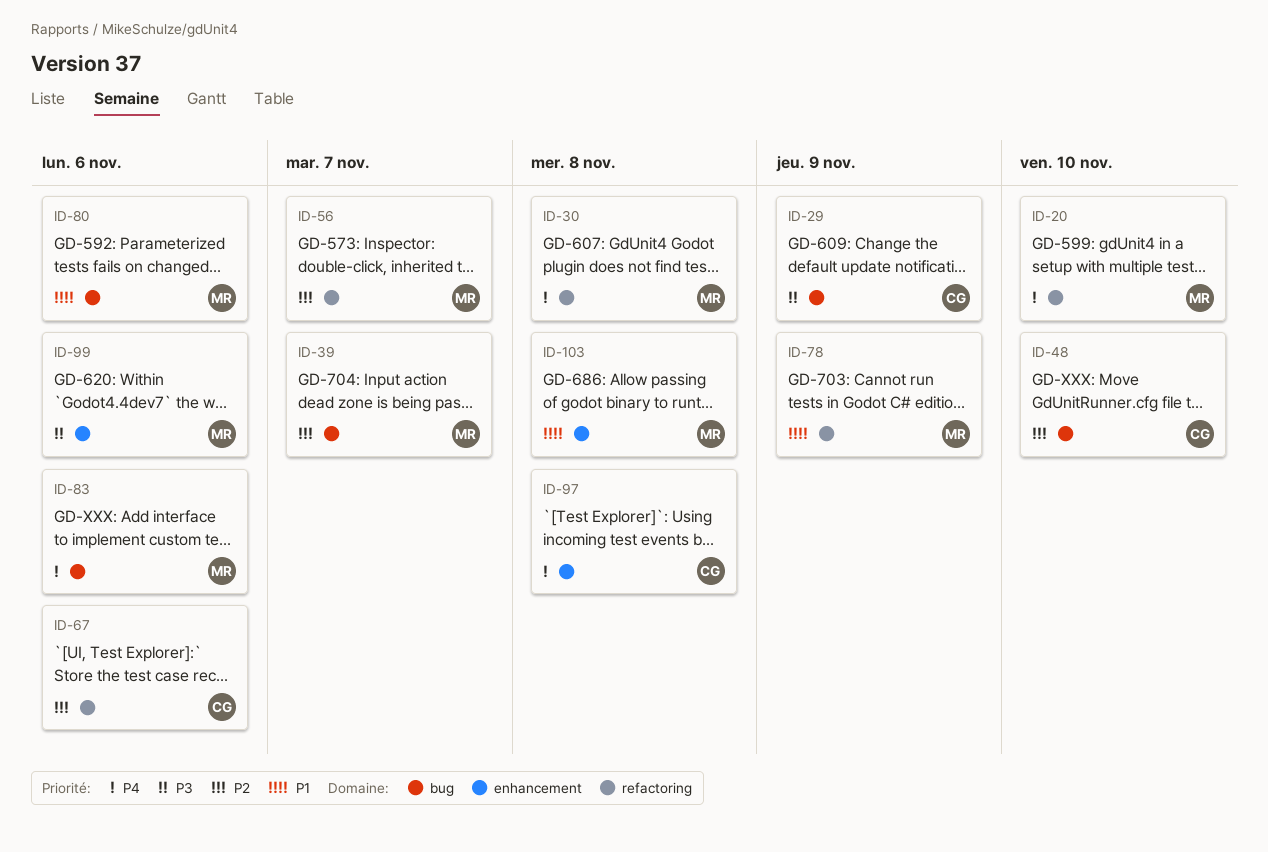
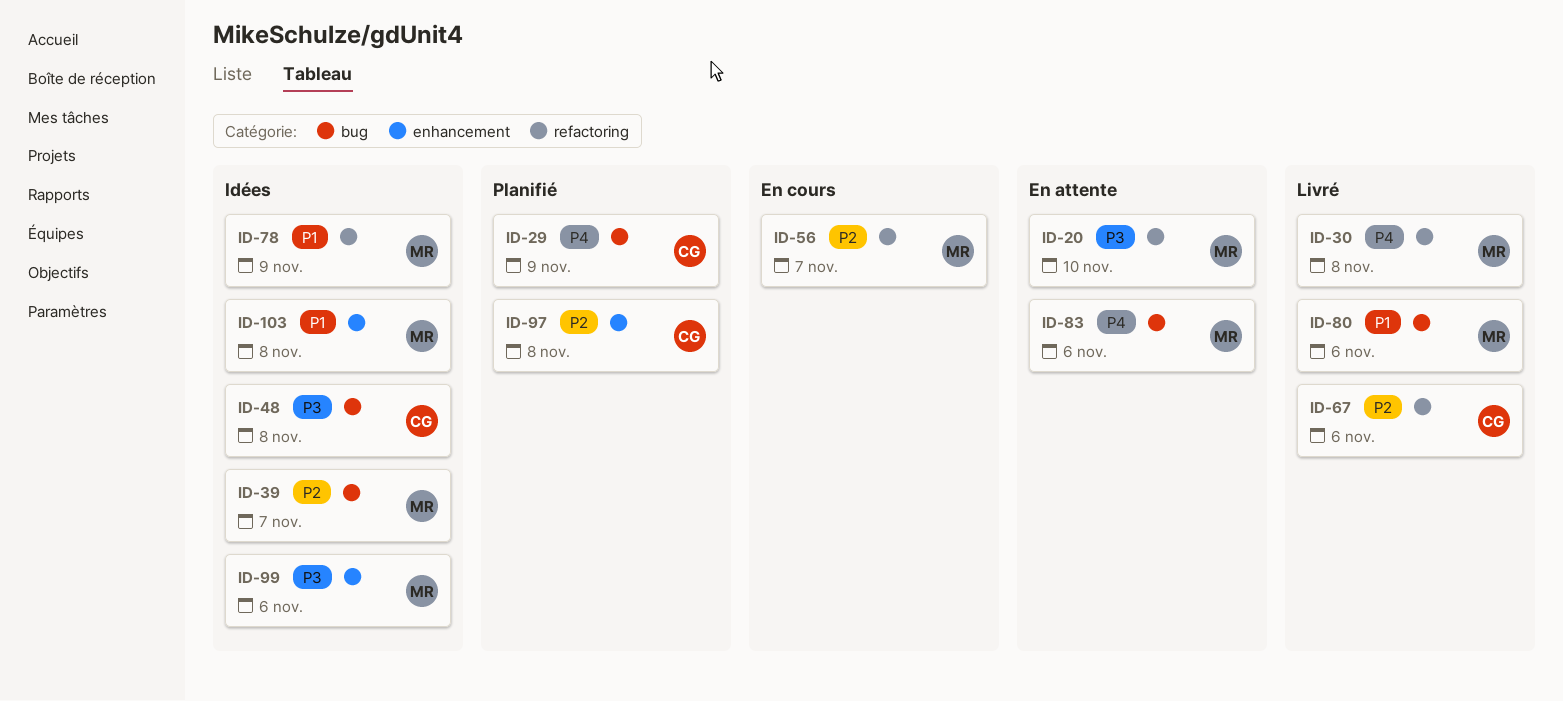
ID-20, priority: P4 -> P3
ID-29, priority: P3 -> P4
ID-48, priority: P2 -> P3
ID-48, due: Nov 10 -> Nov 8
ID-97, priority: P4 -> P2

